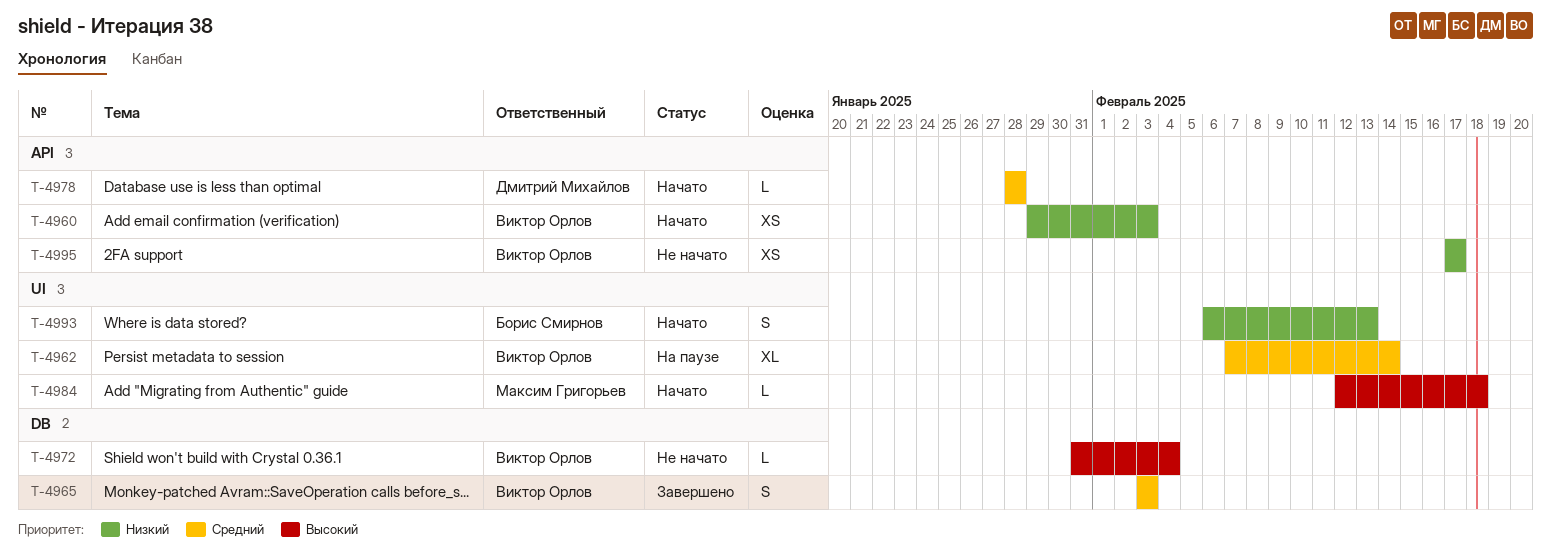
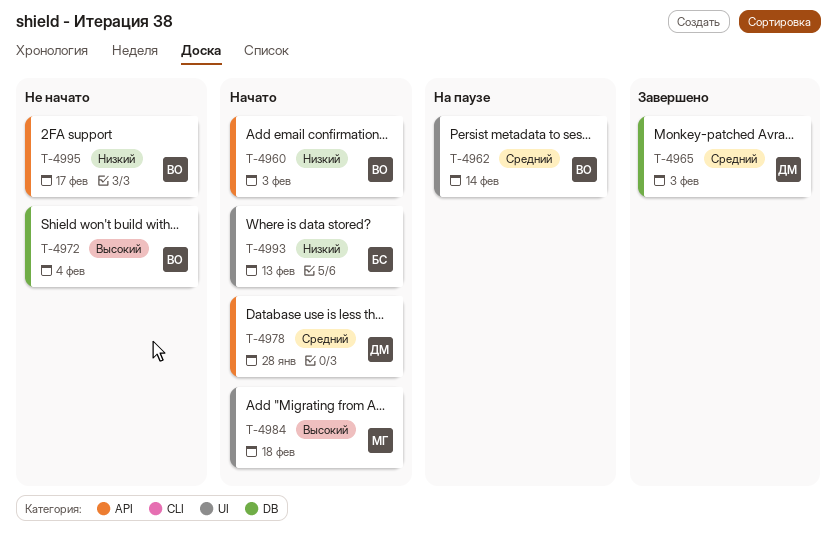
T-4965, owner: Виктор Орлов -> Дмитрий Михайлов

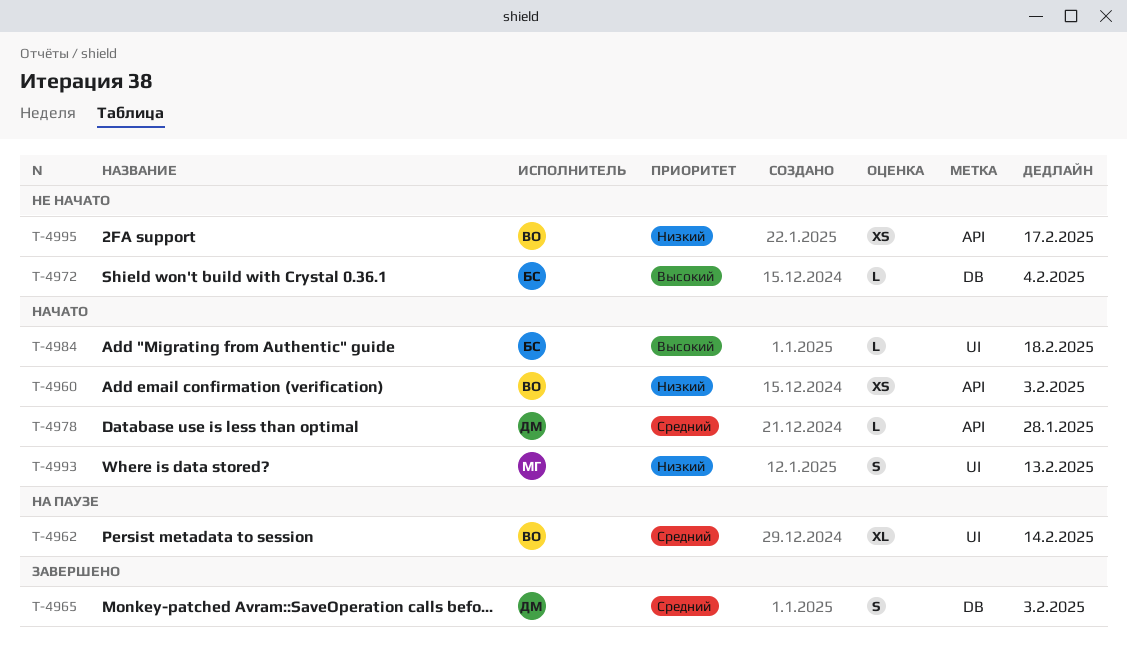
T-4972, owner: ВО -> БС
T-4984, owner: МГ -> БС
T-4993, owner: БС -> МГ

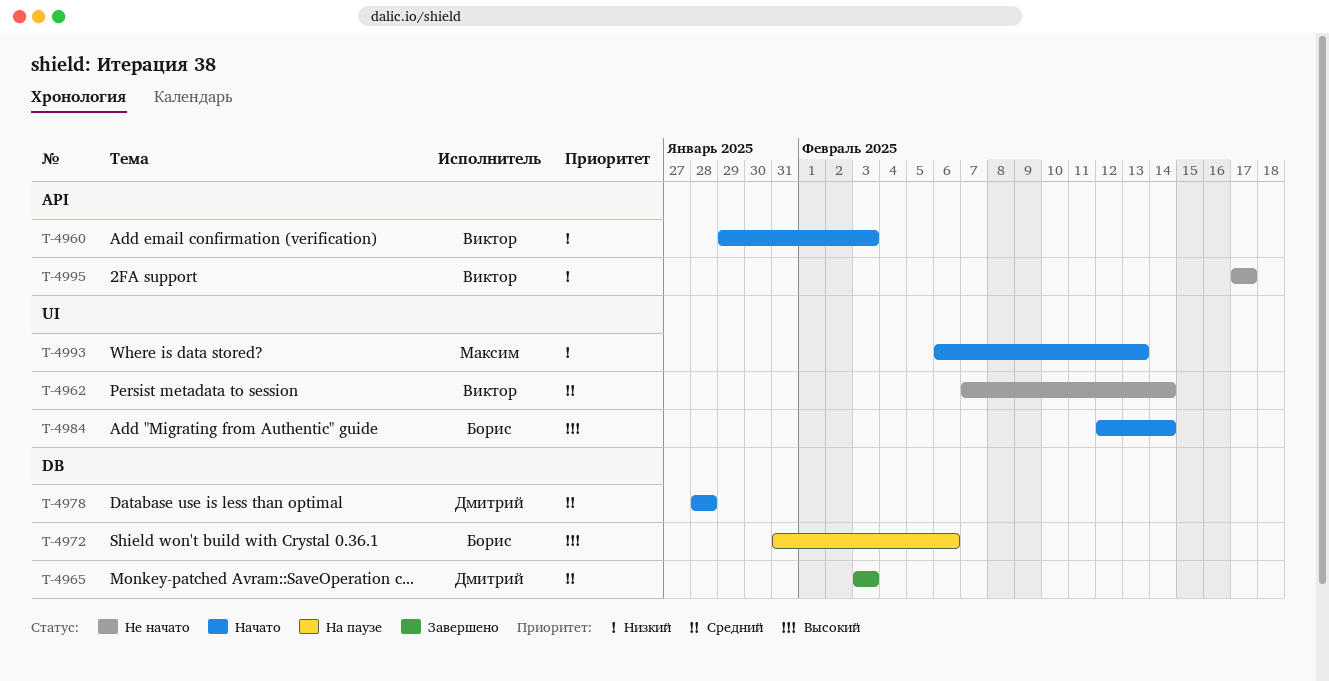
T-4962, status: На паузе -> Не начато
T-4972, status: Не начато -> На паузе
T-4972, due: Feb 4 -> Feb 6
T-4978, label: API -> DB
T-4984, due: Feb 18 -> Feb 14

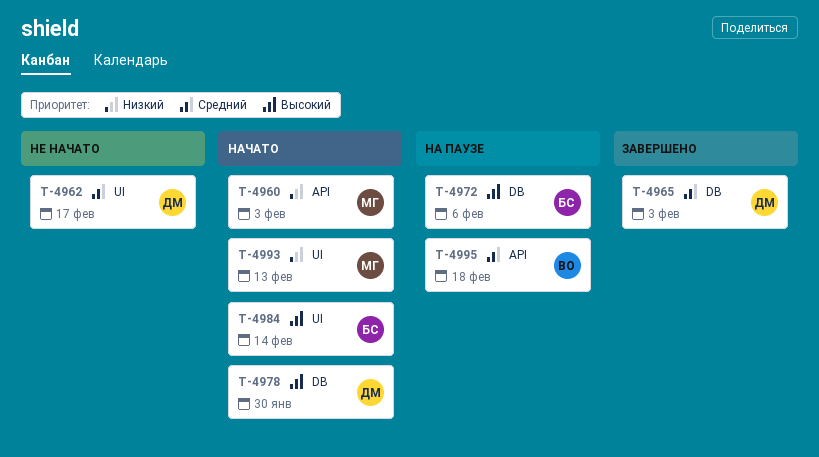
T-4960, owner: Виктор -> Максим
T-4962, owner: Виктор -> Дмитрий
T-4962, due: Feb 14 -> Feb 17
T-4978, priority: Средний -> Высокий
T-4978, due: Jan 28 -> Jan 30
T-4995, status: Не начато -> На паузе
T-4995, priority: Низкий -> Средний
T-4995, due: Feb 17 -> Feb 18

